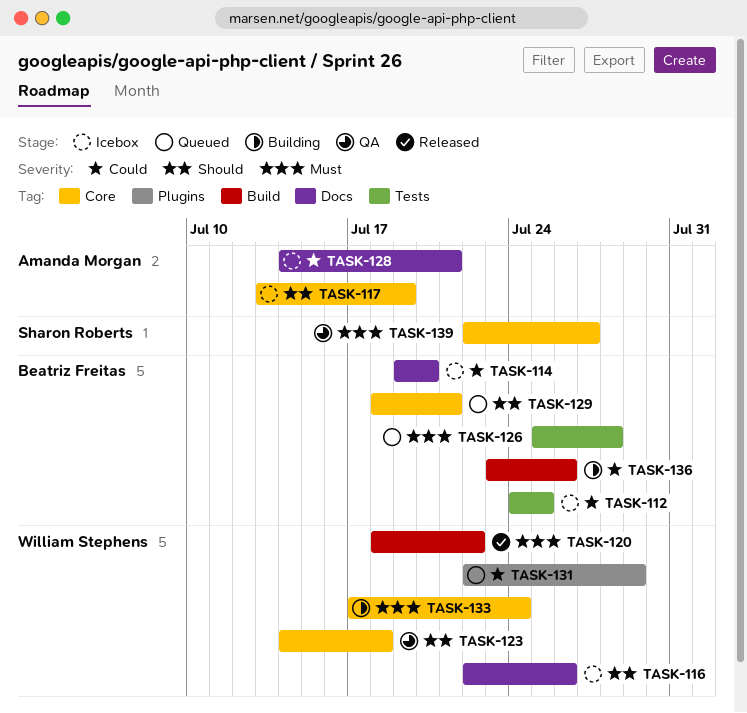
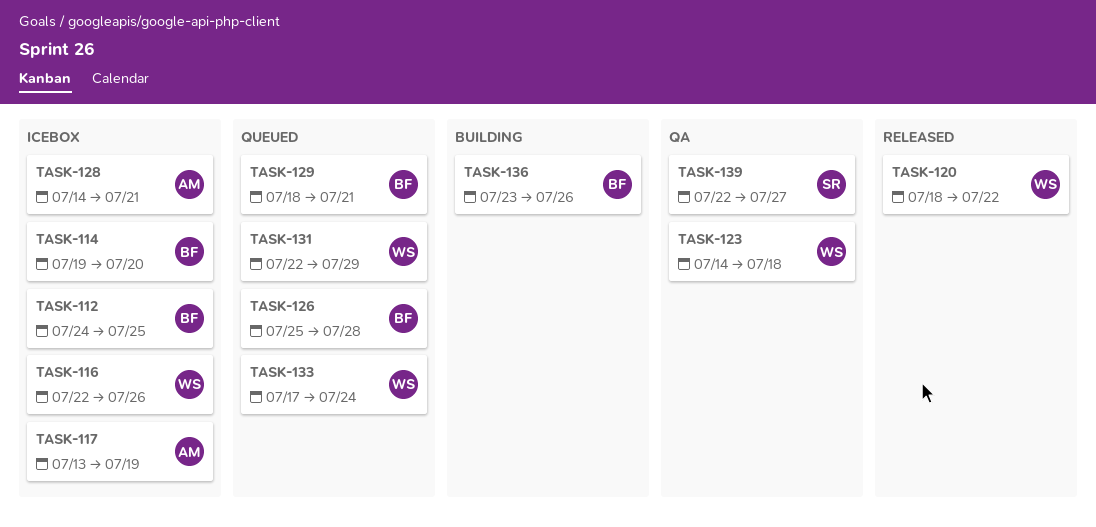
TASK-133, status: Building -> Queued

